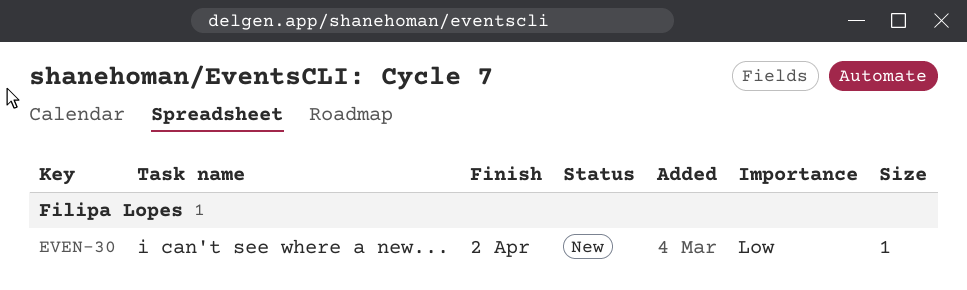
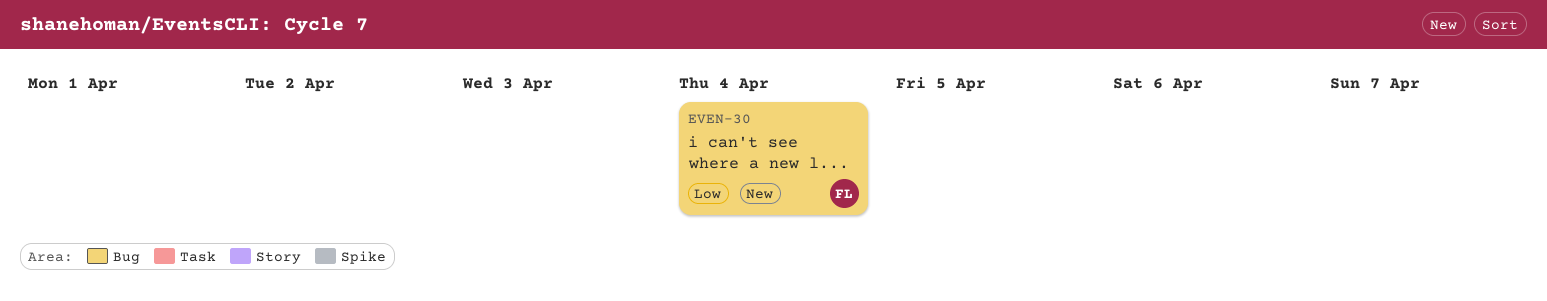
EVEN-30, due: Apr 2 -> Apr 4

